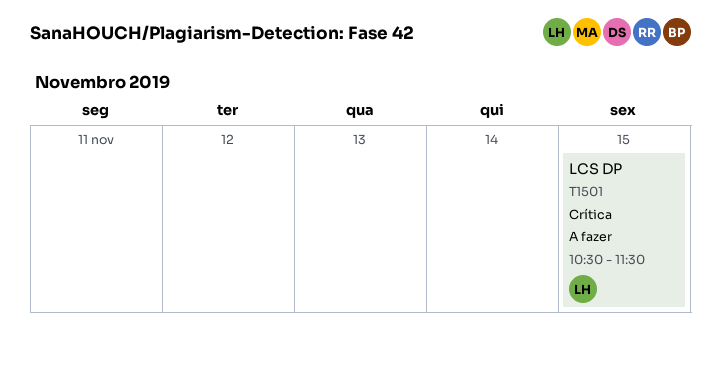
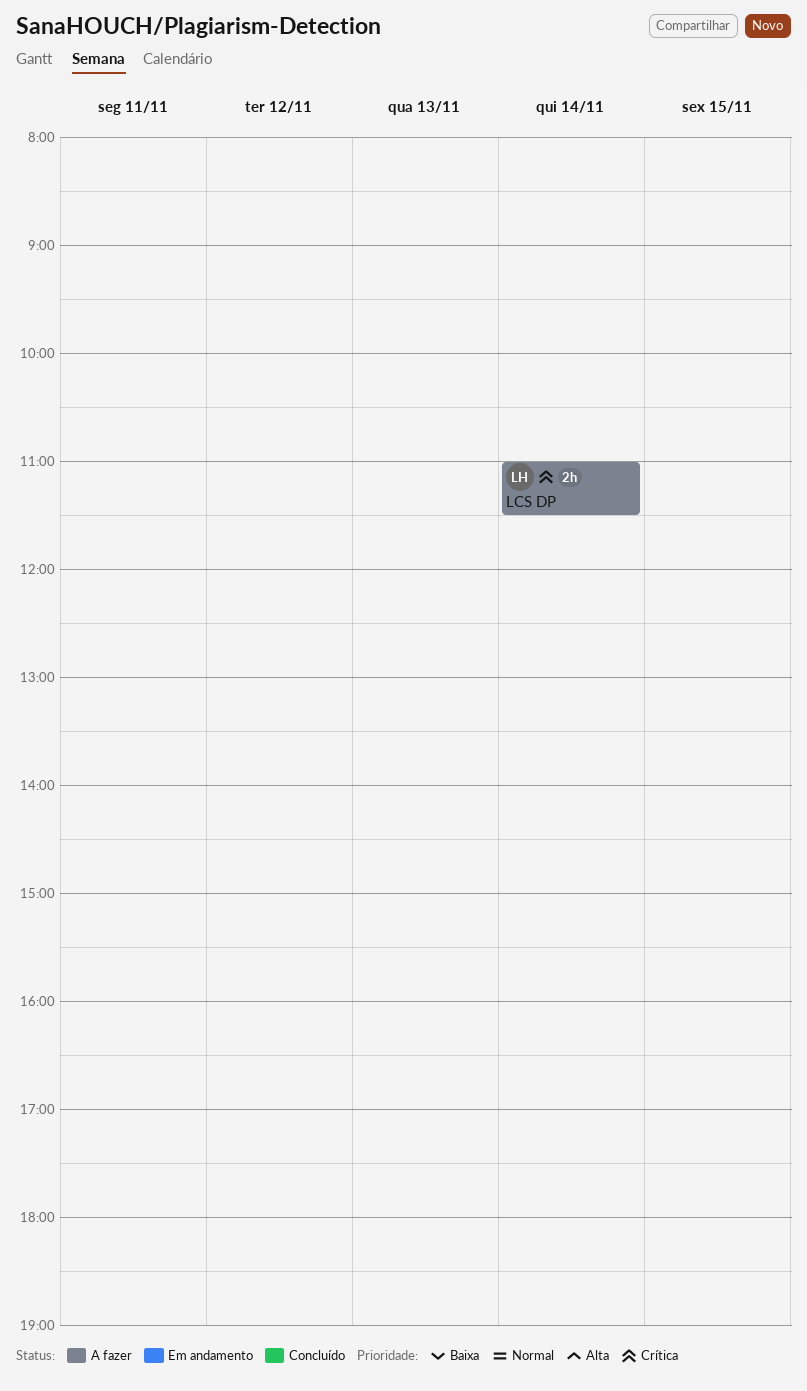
LCS DP, day: Nov 15 -> Nov 14
LCS DP, begins: 10:30 -> 11:00

